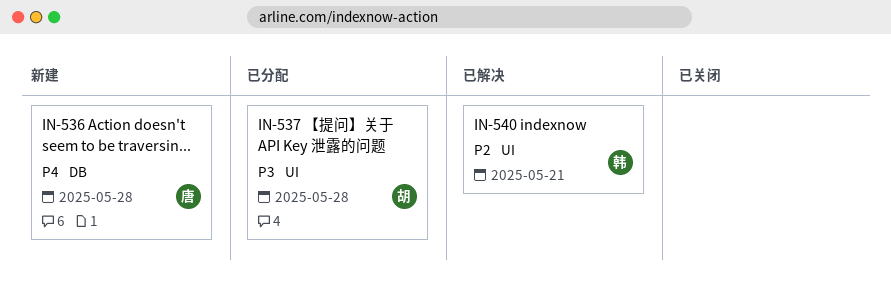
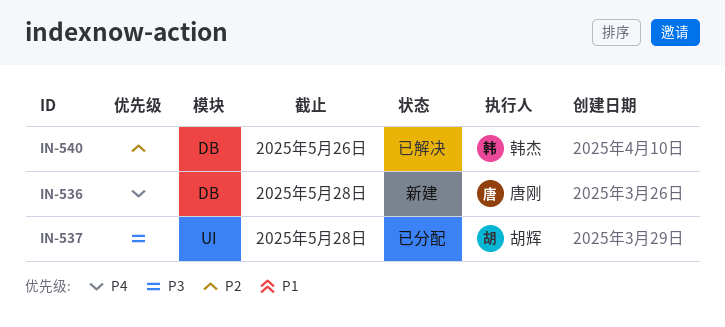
IN-540, label: UI -> DB
IN-540, due: May 21 -> May 26

